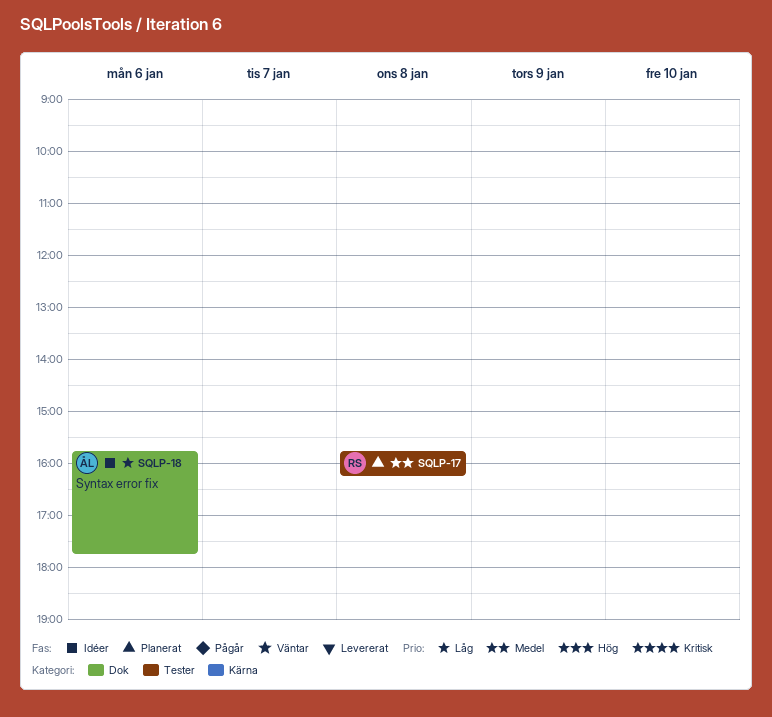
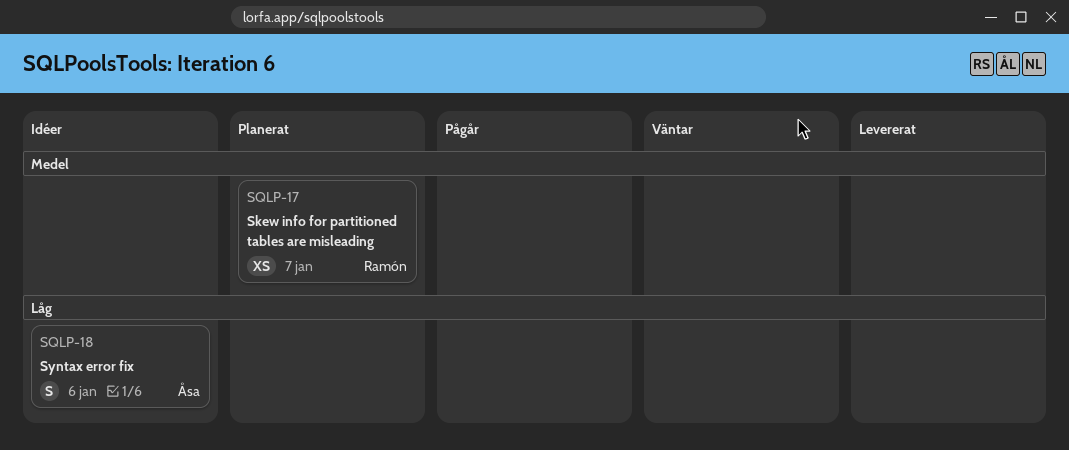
SQLP-17, day: Jan 8 -> Jan 7

